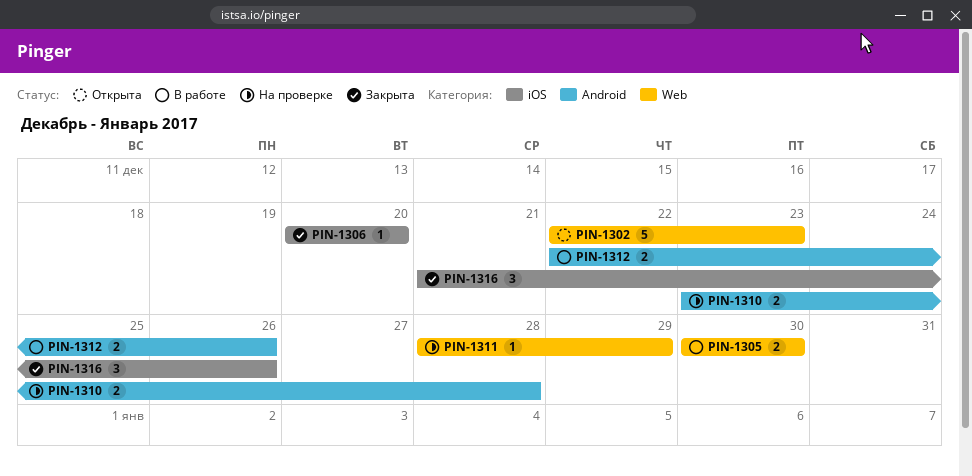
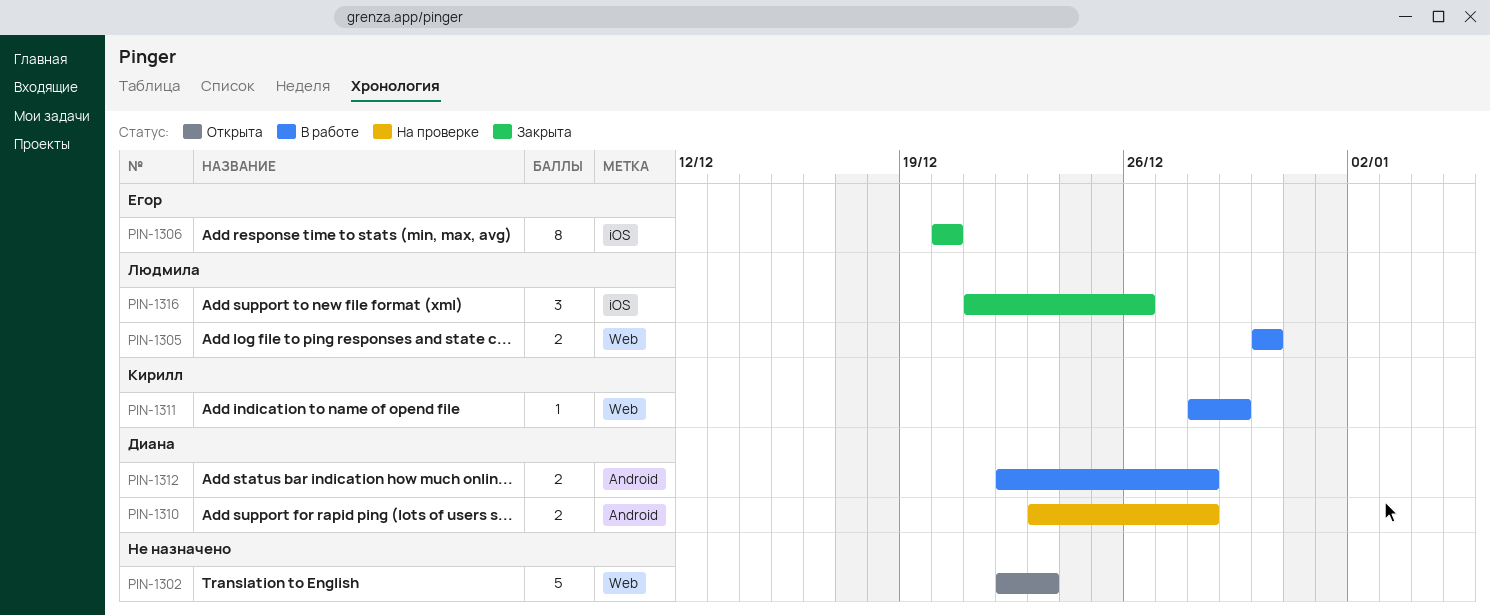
PIN-1306, estimate: 1 -> 8
PIN-1311, status: На проверке -> В работе
PIN-1312, due: Dec 26 -> Dec 28

